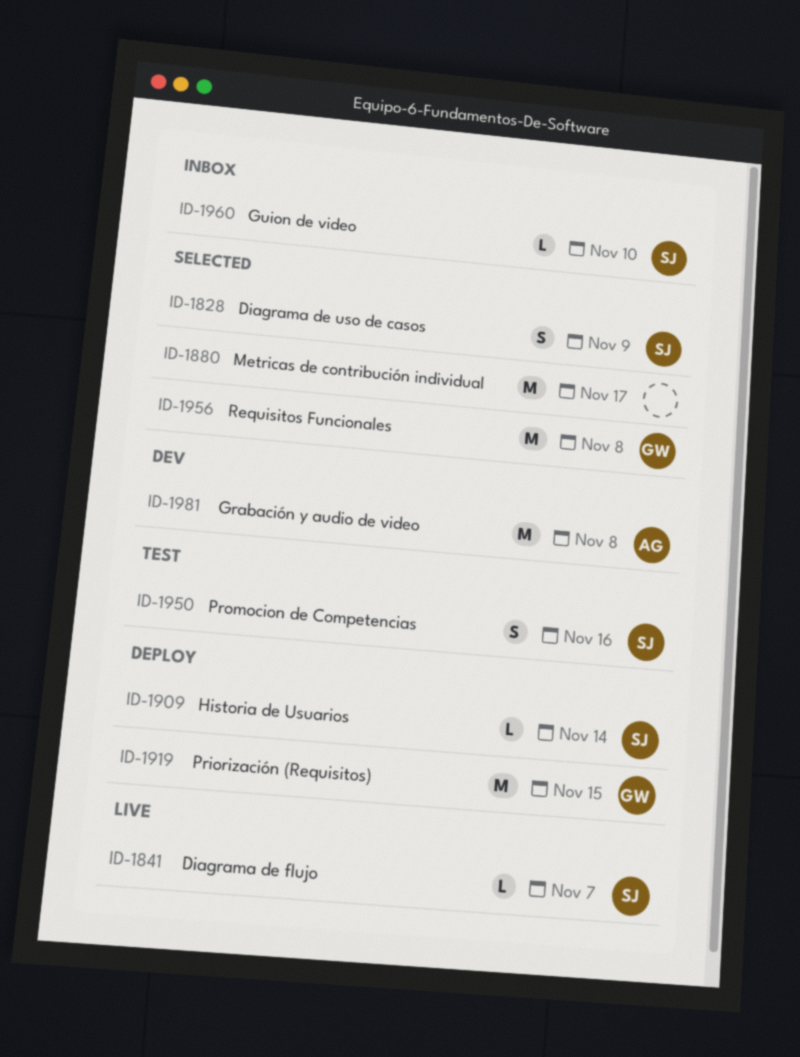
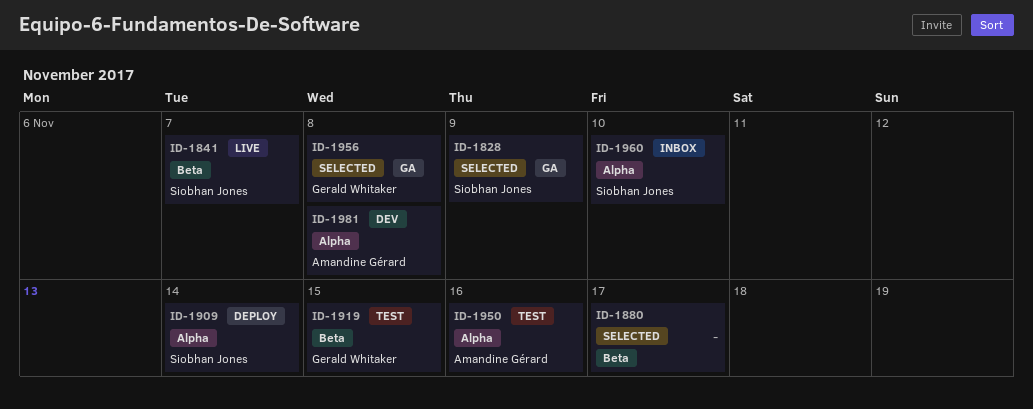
ID-1919, status: Deploy -> Test
ID-1950, owner: Siobhan Jones -> Amandine Gérard

